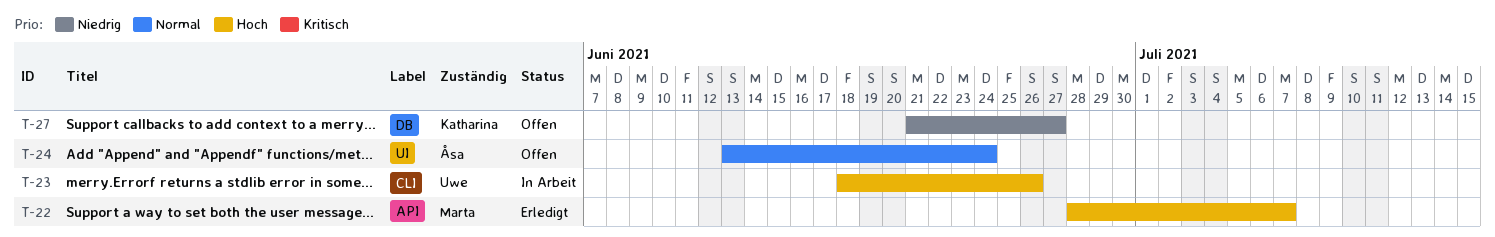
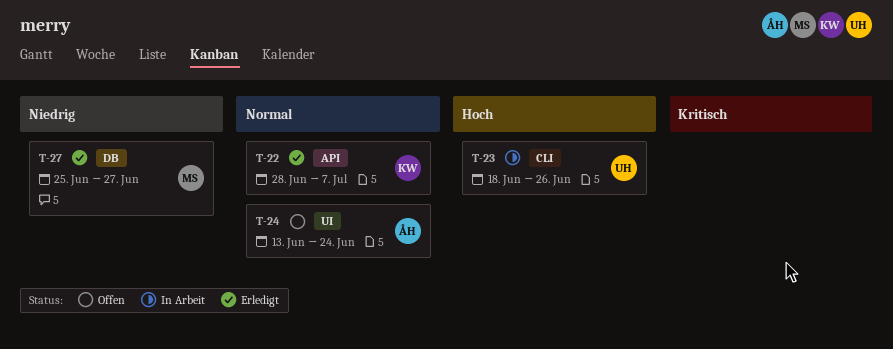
T-22, owner: Marta -> Katharina
T-22, priority: Hoch -> Normal
T-27, status: Offen -> Erledigt
T-27, owner: Katharina -> Marta
T-27, start: Jun 21 -> Jun 25

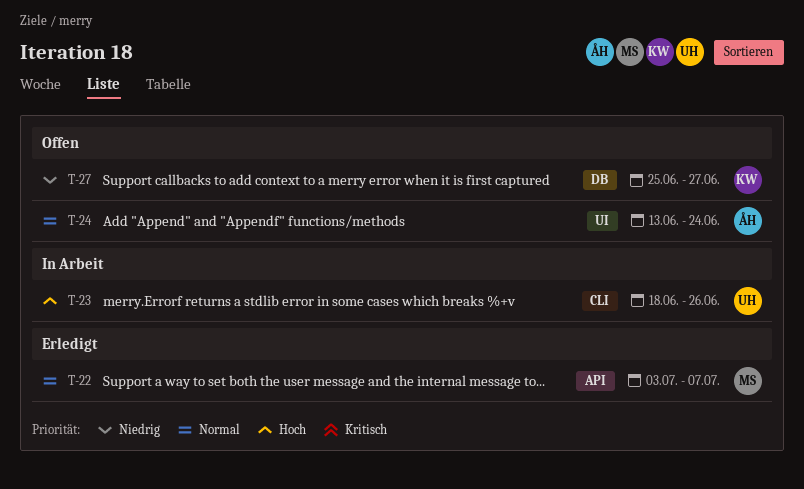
T-22, owner: KW -> MS
T-22, start: Jun 28 -> Jul 3
T-27, status: Erledigt -> Offen
T-27, owner: MS -> KW

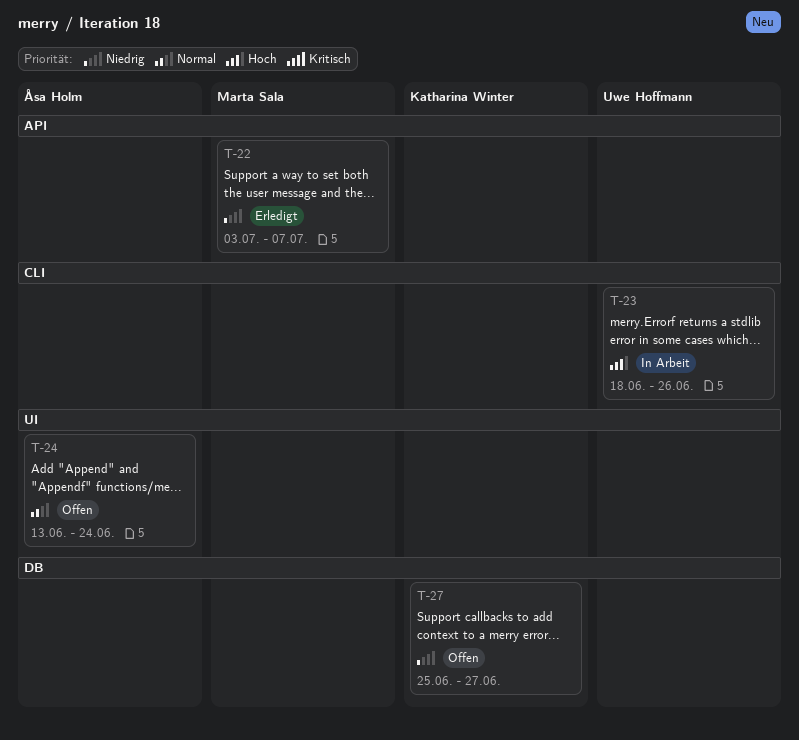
T-22, priority: Normal -> Niedrig

